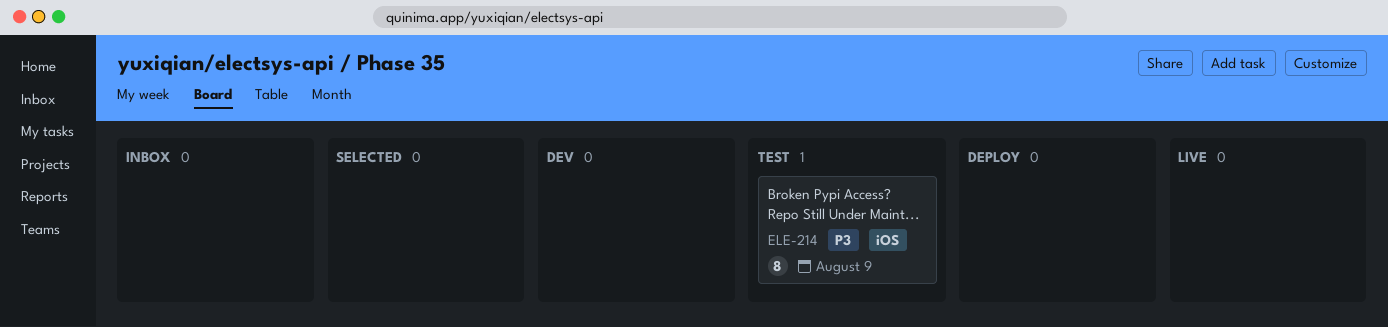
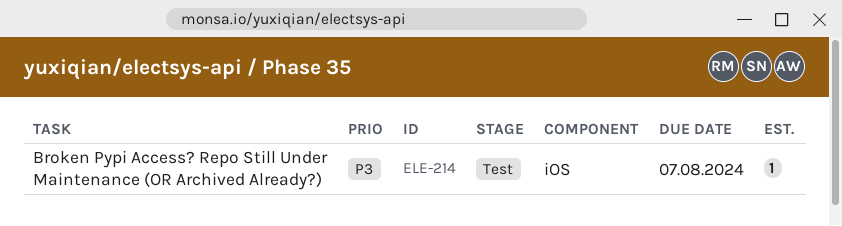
ELE-214, estimate: 8 -> 1
ELE-214, due: Aug 9 -> Aug 7

